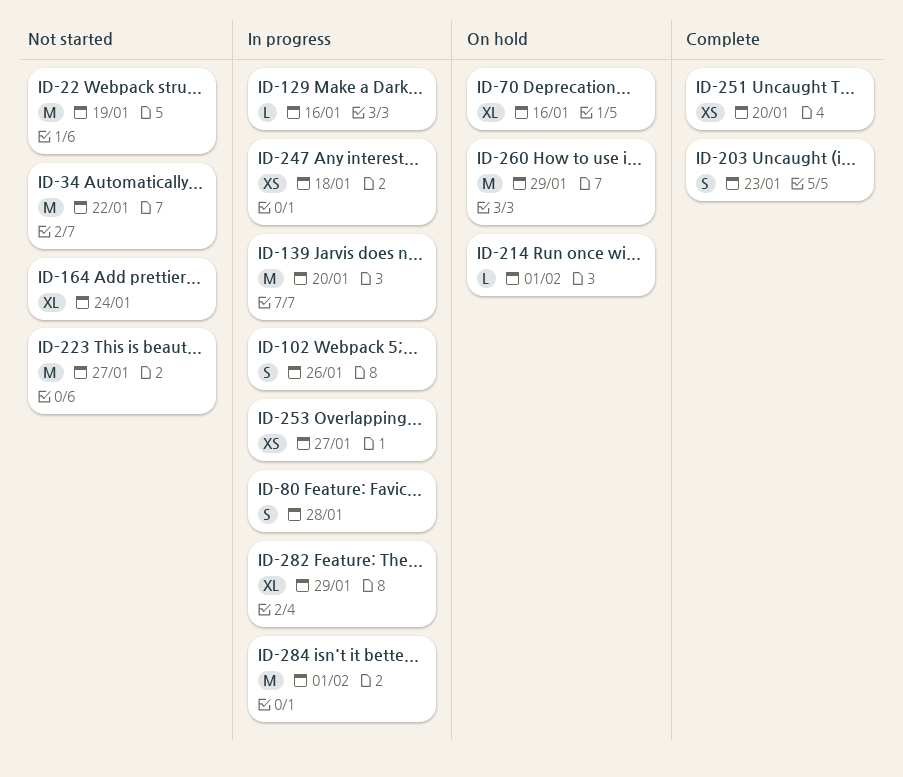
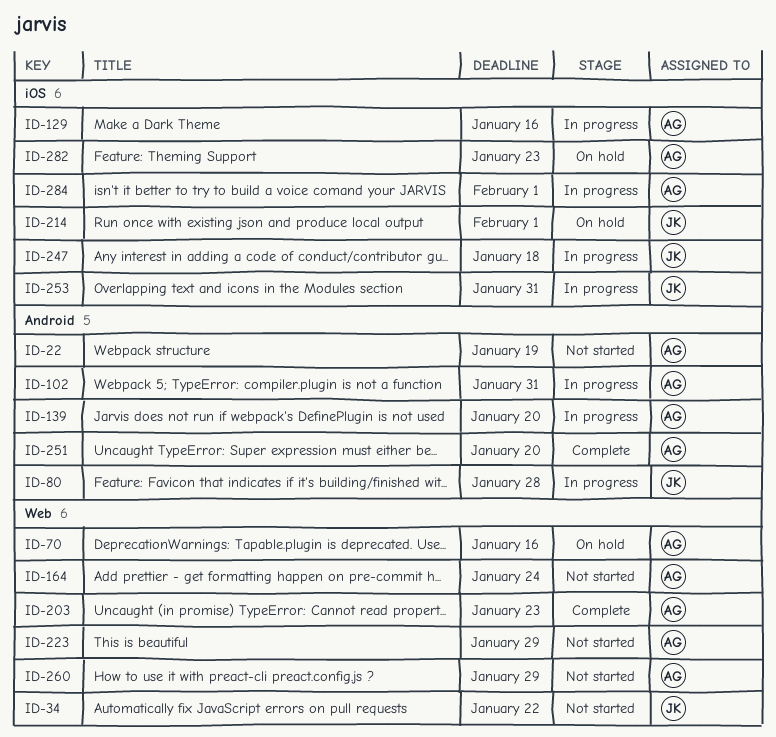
ID-102, due: Jan 26 -> Jan 31
ID-223, due: Jan 27 -> Jan 29
ID-253, due: Jan 27 -> Jan 31
ID-260, status: On hold -> Not started
ID-282, status: In progress -> On hold
ID-282, due: Jan 29 -> Jan 23

